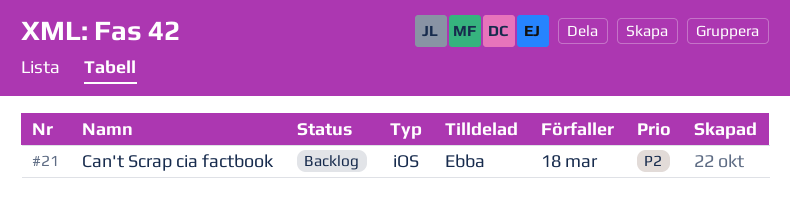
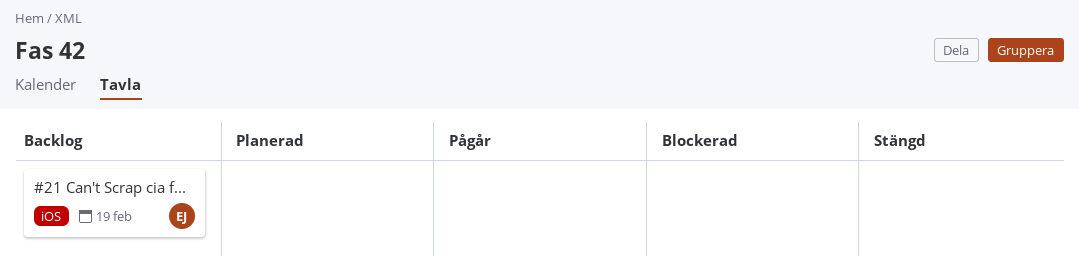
#21, due: Mar 18 -> Feb 19

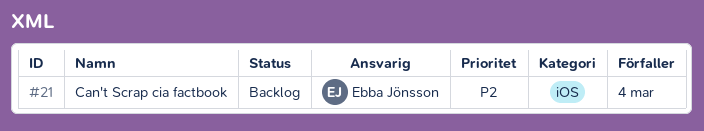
#21, due: Feb 19 -> Mar 4

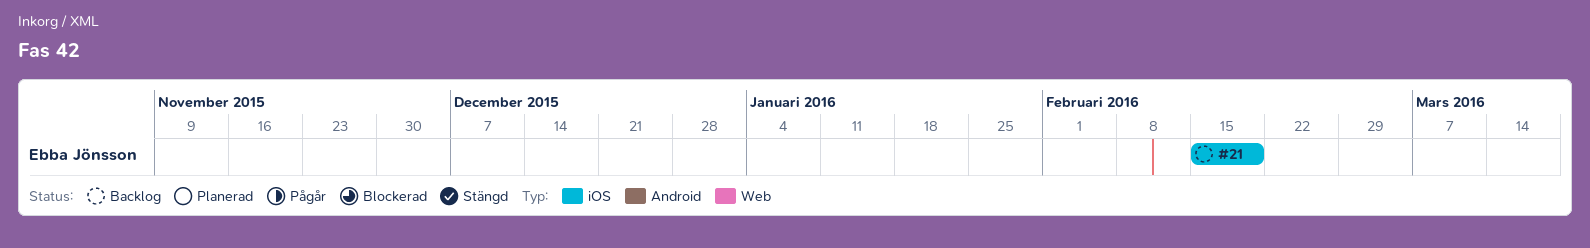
#21, due: Mar 4 -> Feb 19

